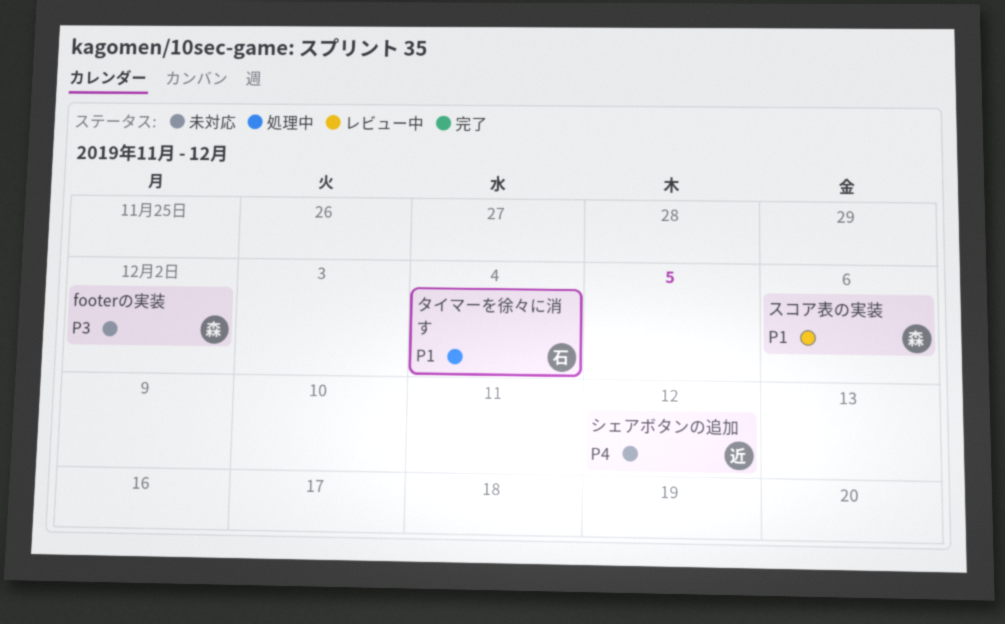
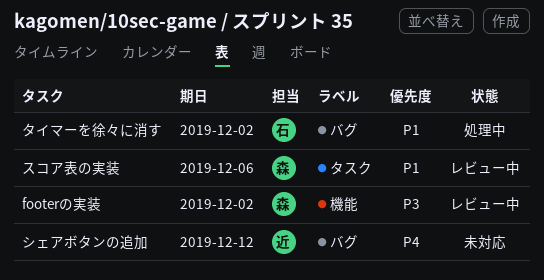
footerの実装, status: 未対応 -> レビュー中
タイマーを徐々に消す, due: Dec 4 -> Dec 2

